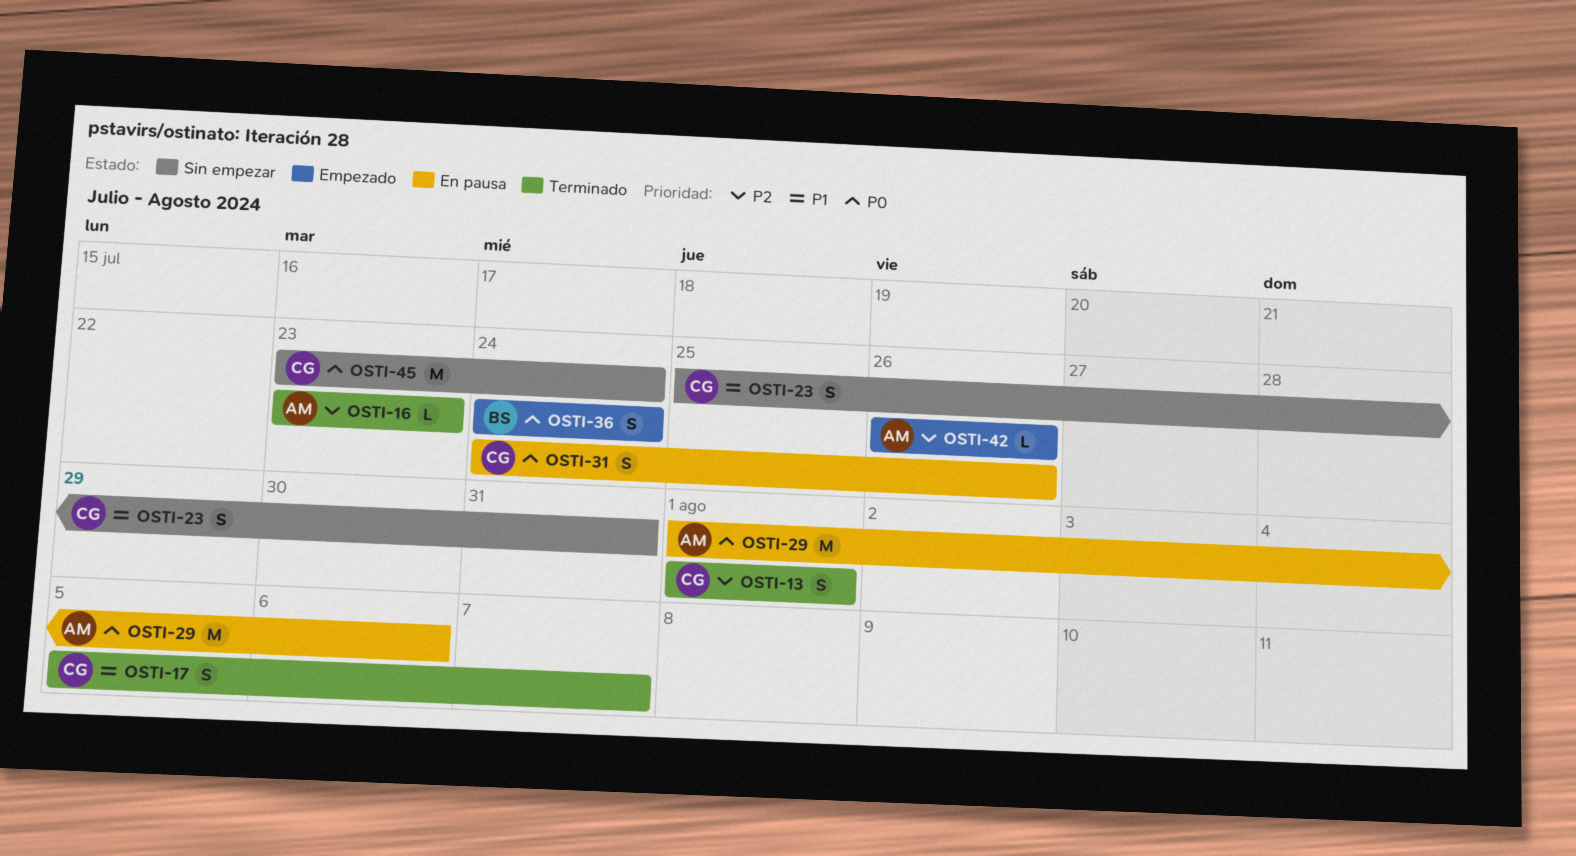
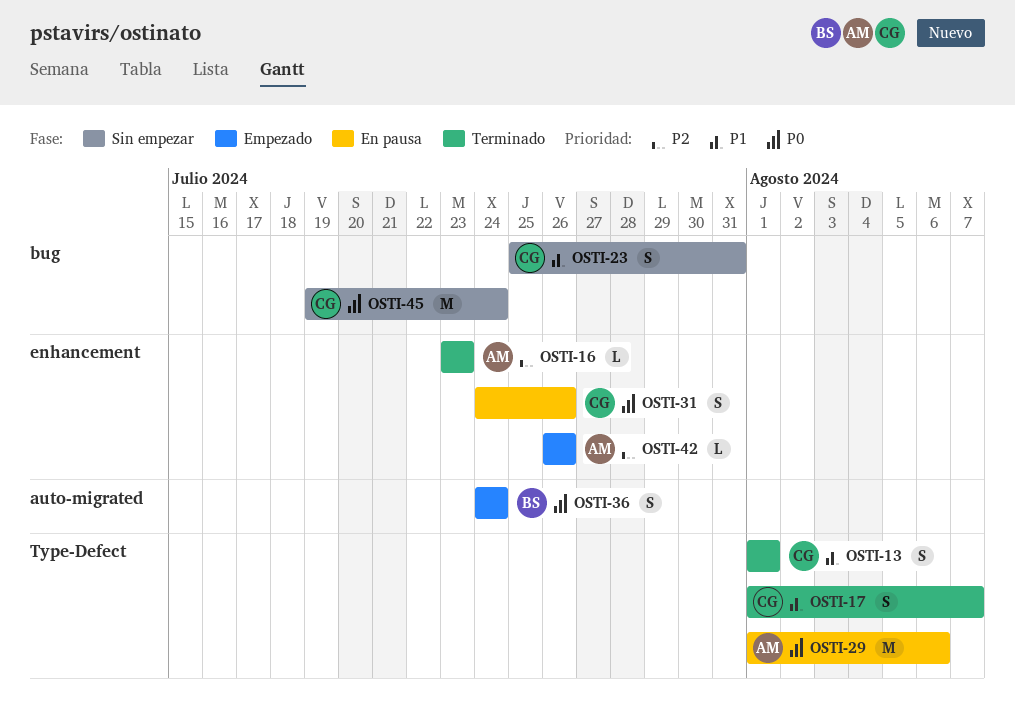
OSTI-13, priority: P2 -> P1
OSTI-17, start: Aug 5 -> Aug 1
OSTI-45, start: Jul 23 -> Jul 19

